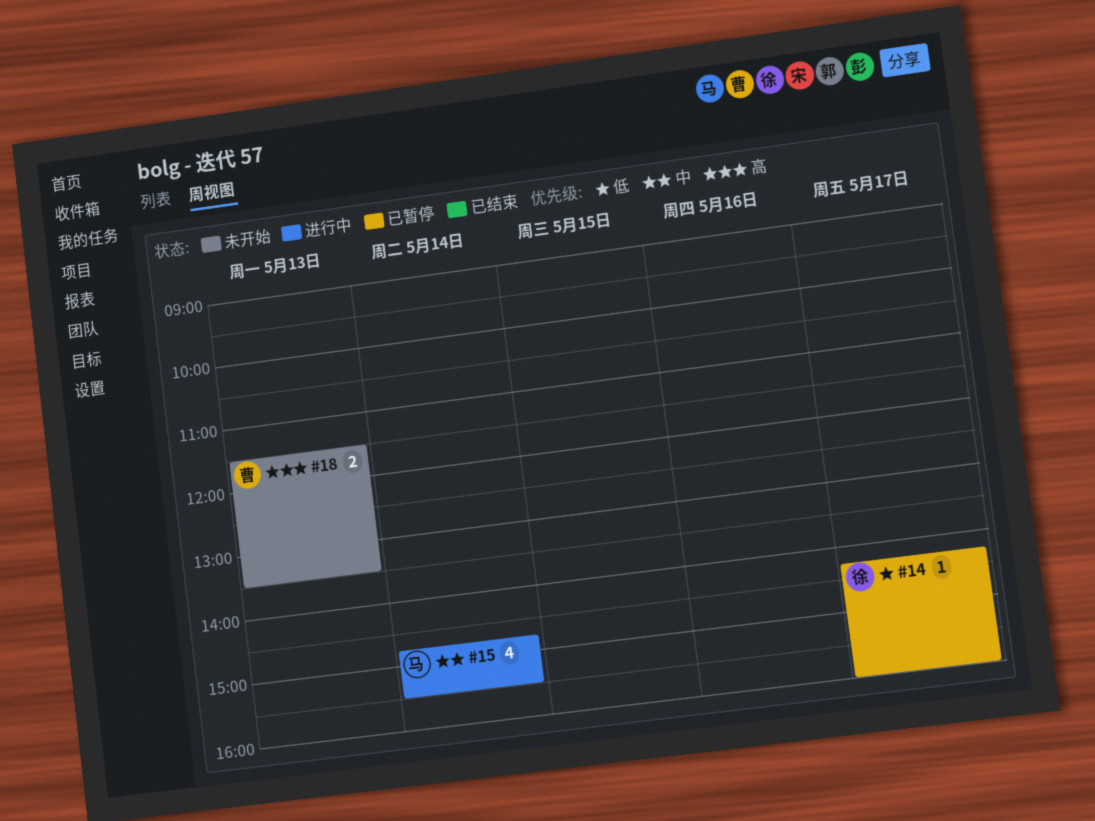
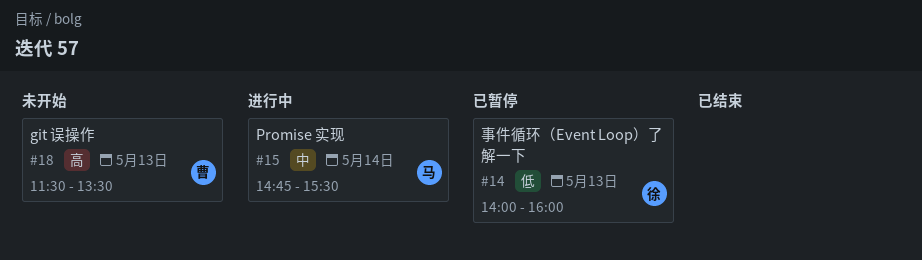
#14, day: May 17 -> May 13
#14, begins: 14:15 -> 14:00

